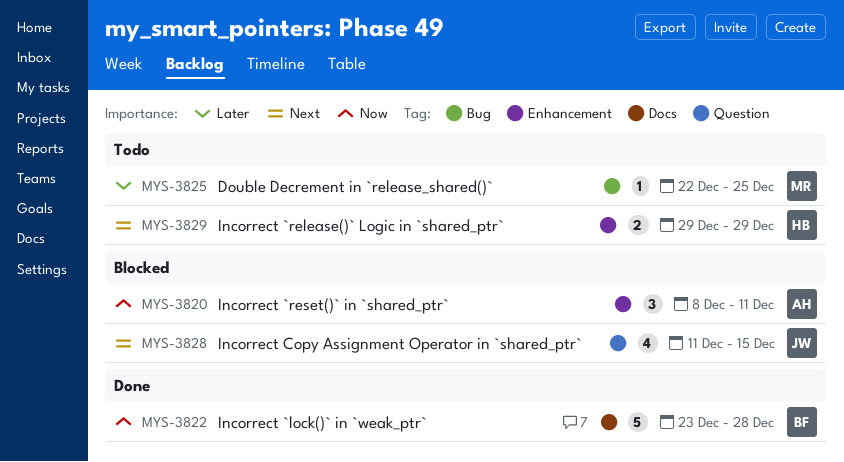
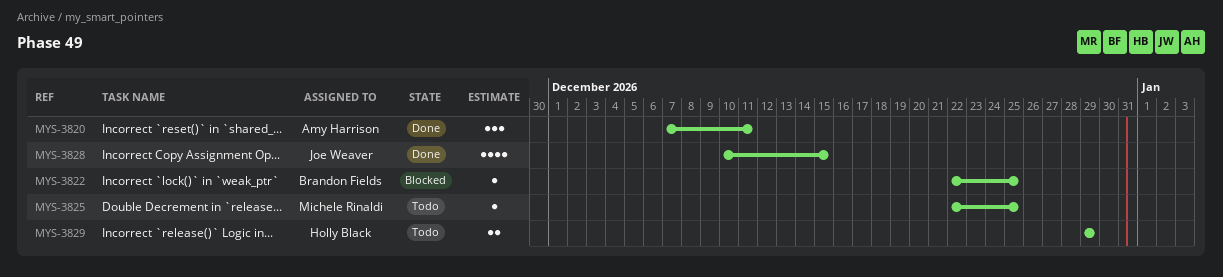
MYS-3820, status: Blocked -> Done
MYS-3820, start: Dec 8 -> Dec 7
MYS-3822, status: Done -> Blocked
MYS-3822, estimate: 5 -> 1
MYS-3822, start: Dec 23 -> Dec 22
MYS-3822, due: Dec 28 -> Dec 25
MYS-3828, status: Blocked -> Done
MYS-3828, start: Dec 11 -> Dec 10

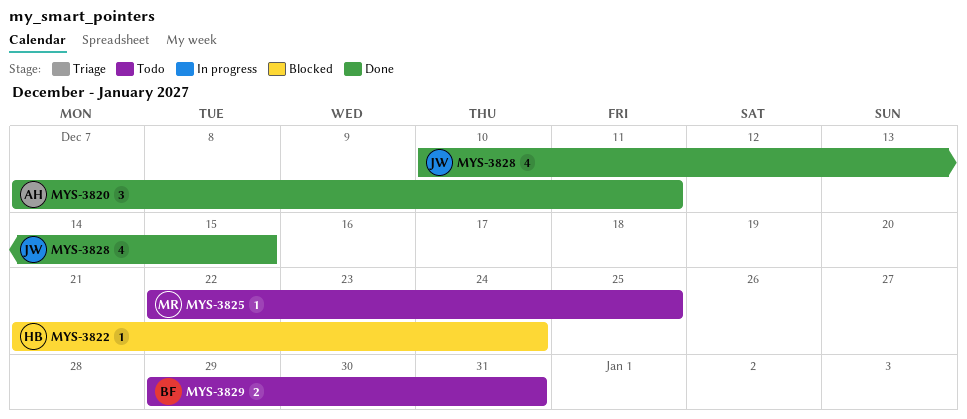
MYS-3822, owner: Brandon Fields -> Holly Black
MYS-3822, start: Dec 22 -> Dec 21
MYS-3822, due: Dec 25 -> Dec 24
MYS-3829, owner: Holly Black -> Brandon Fields
MYS-3829, due: Dec 29 -> Dec 31

